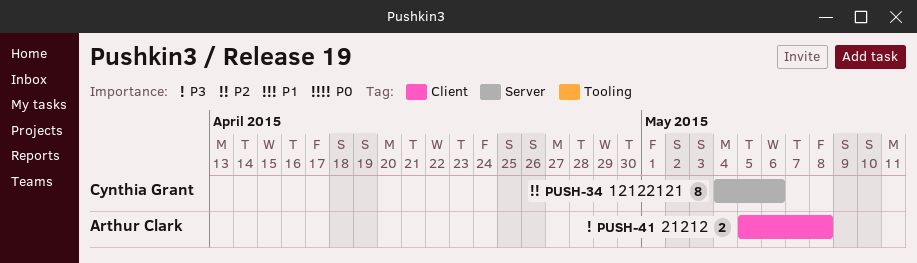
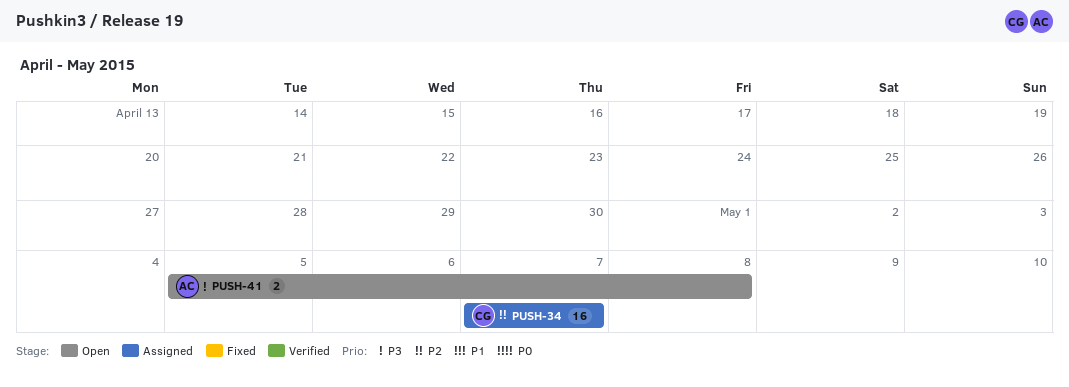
PUSH-34, estimate: 8 -> 16
PUSH-34, start: May 4 -> May 7
PUSH-34, due: May 6 -> May 7

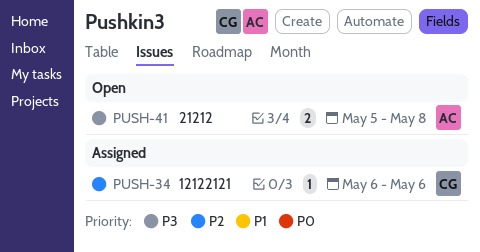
PUSH-34, estimate: 16 -> 1
PUSH-34, start: May 7 -> May 6
PUSH-34, due: May 7 -> May 6

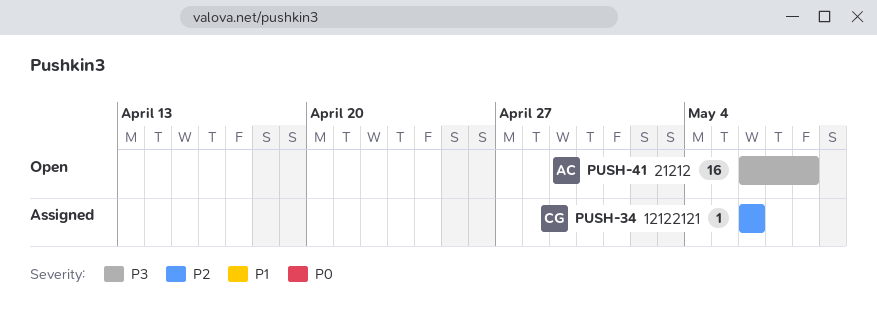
PUSH-41, estimate: 2 -> 16
PUSH-41, start: May 5 -> May 6

